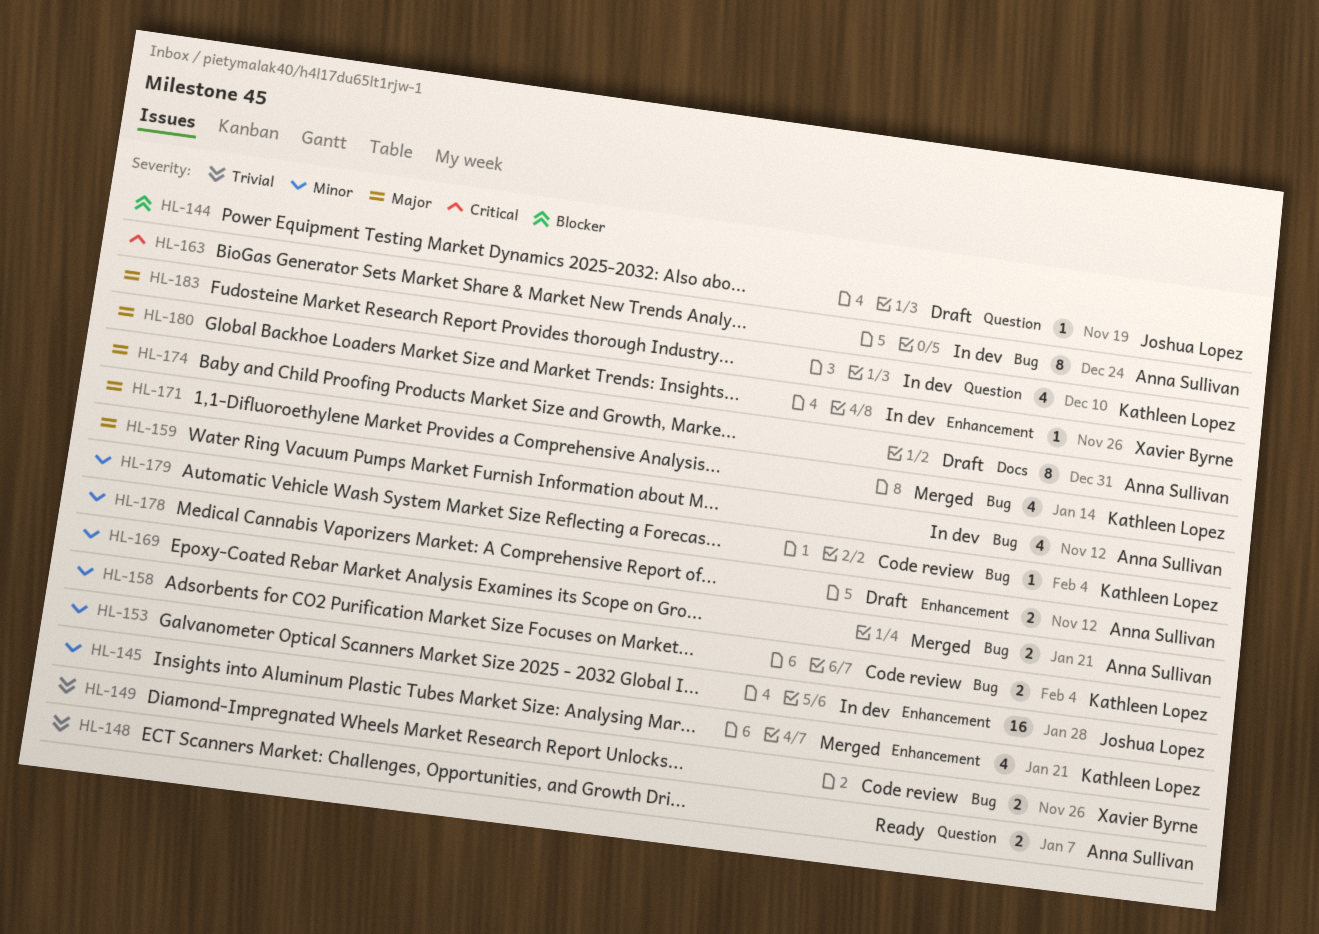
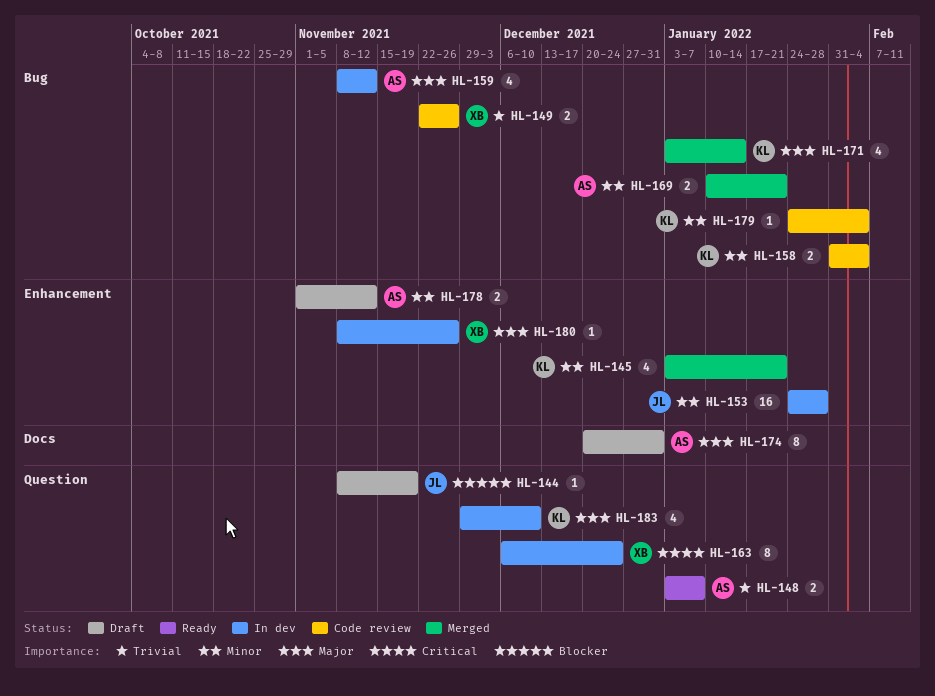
HL-163, owner: Anna Sullivan -> Xavier Byrne
HL-163, label: Bug -> Question

